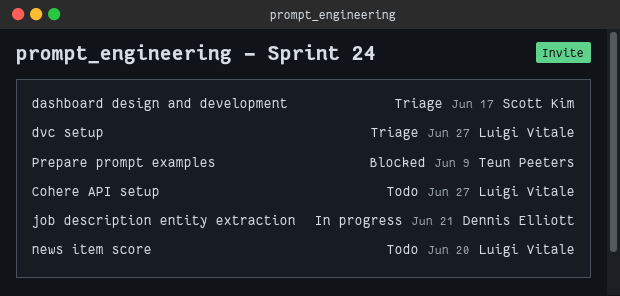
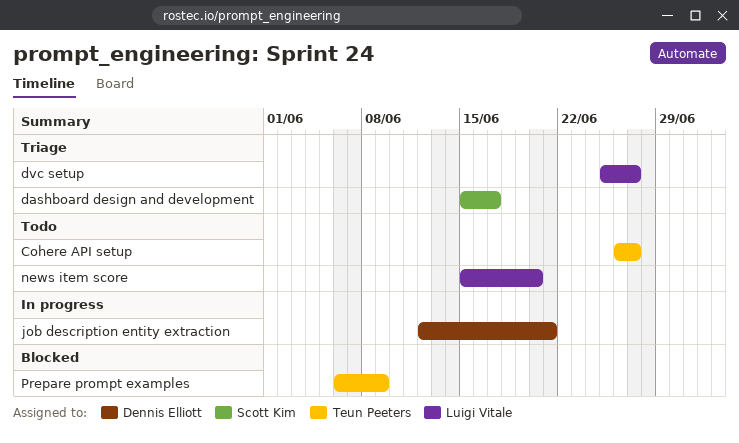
Cohere API setup, owner: Luigi Vitale -> Teun Peeters

